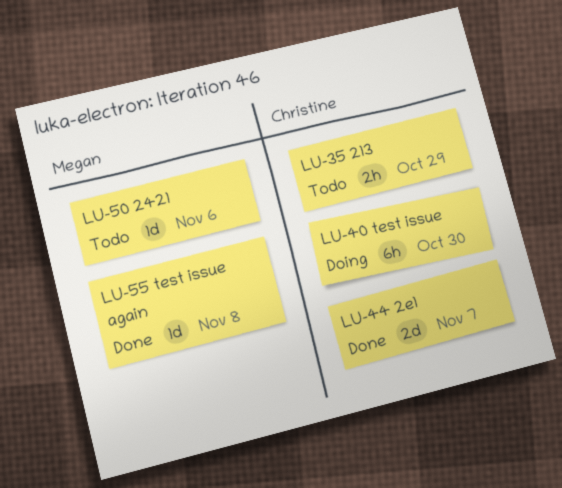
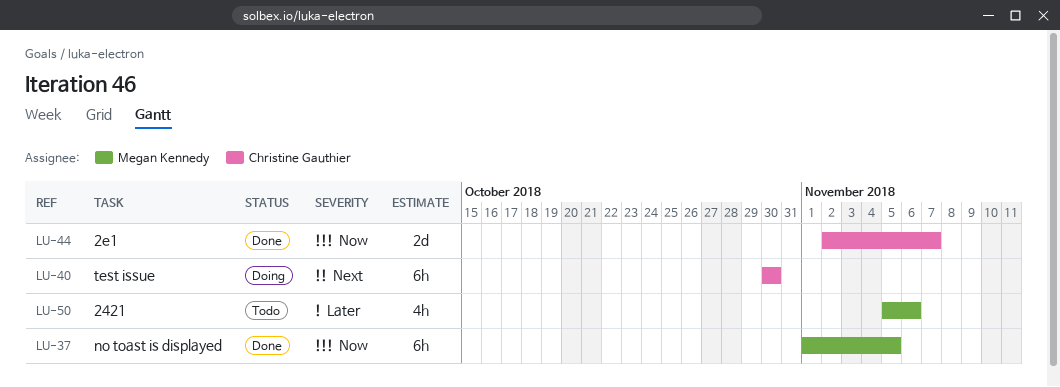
LU-35: present -> none
LU-37: none -> present
LU-50, estimate: 1d -> 4h
LU-55: present -> none

